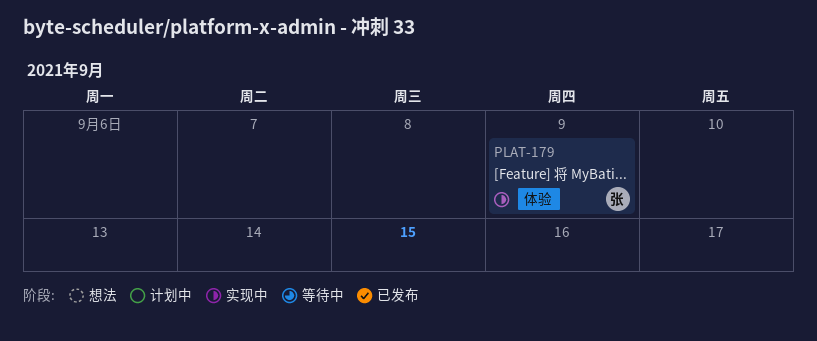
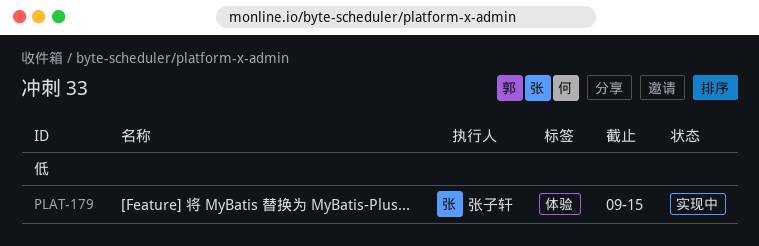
PLAT-179, due: Sep 9 -> Sep 15

